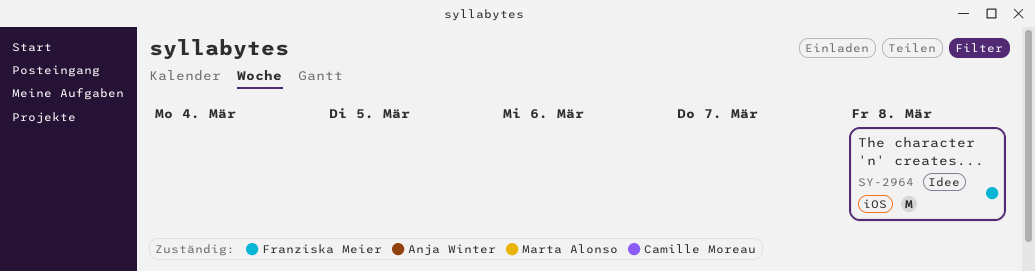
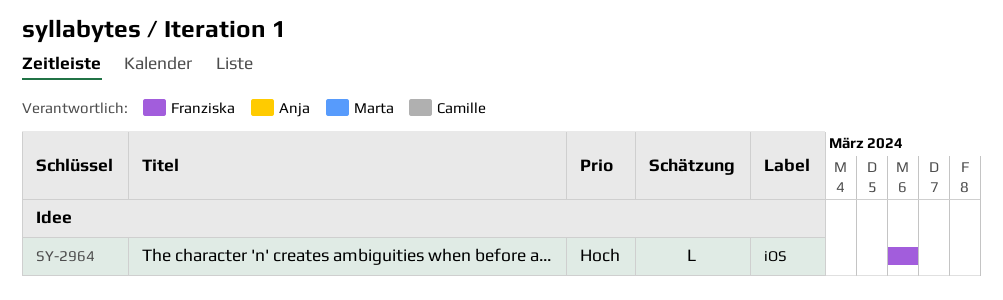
SY-2964, estimate: M -> L
SY-2964, due: Mar 8 -> Mar 6

